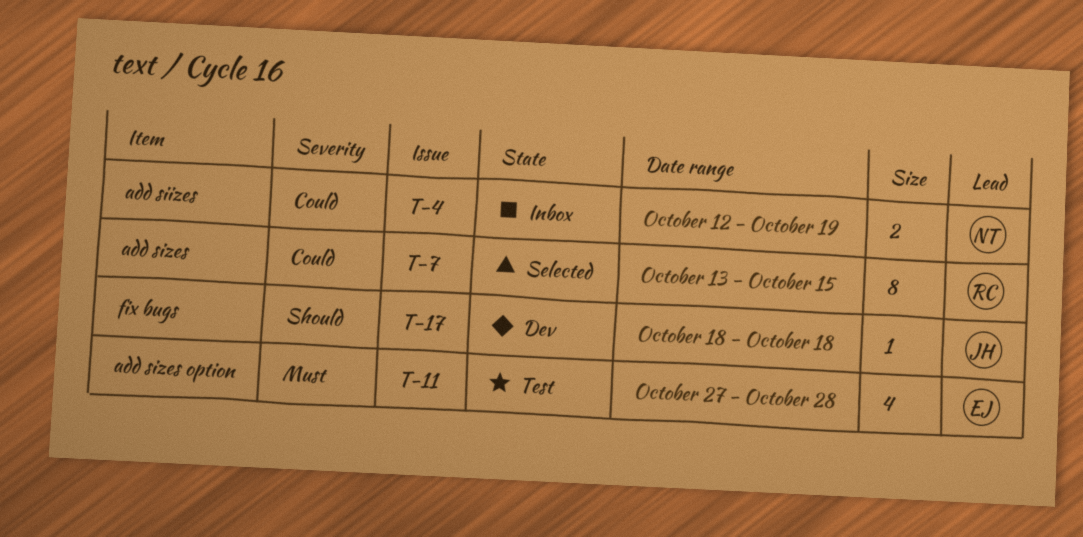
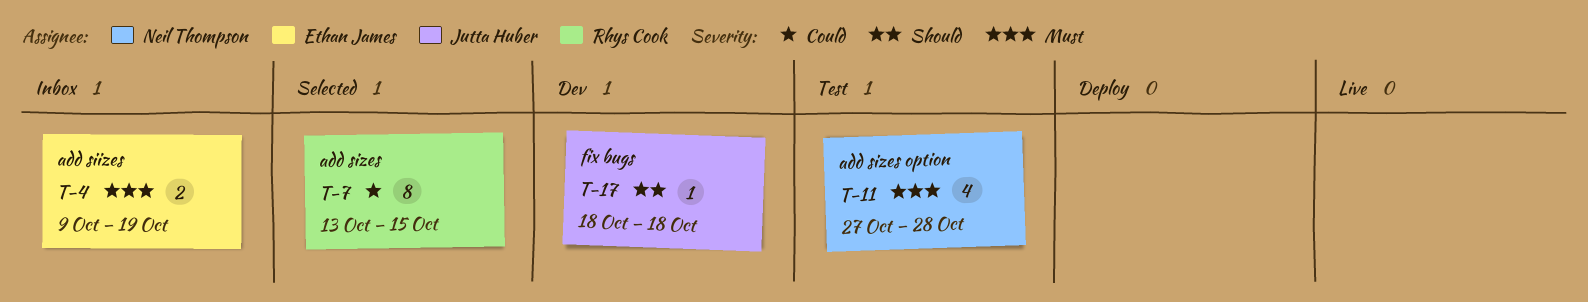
T-4, owner: Neil Thompson -> Ethan James
T-4, priority: Could -> Must
T-4, start: Oct 12 -> Oct 9
T-11, owner: Ethan James -> Neil Thompson

